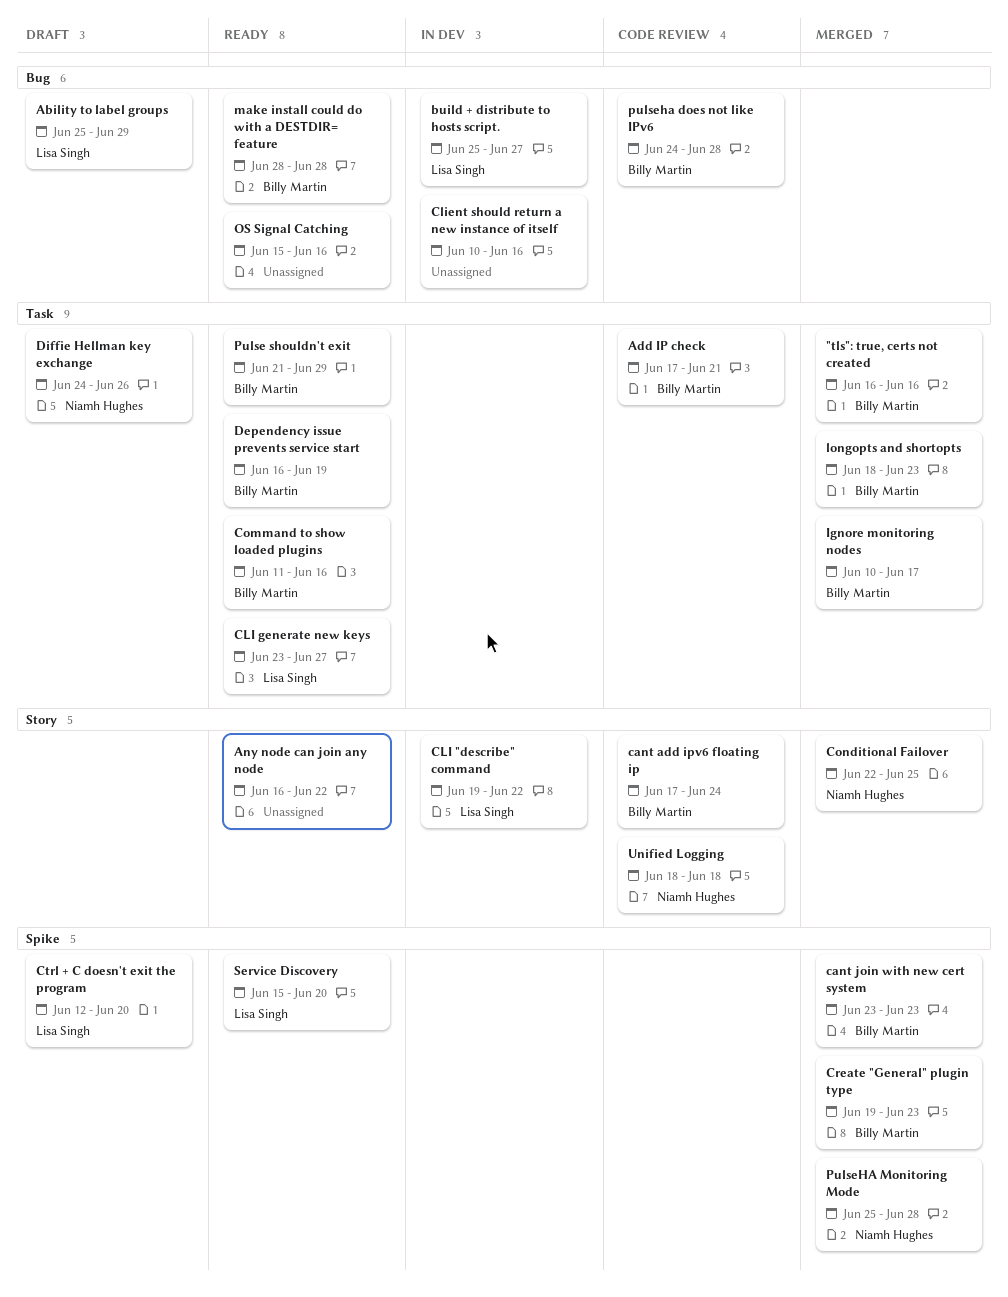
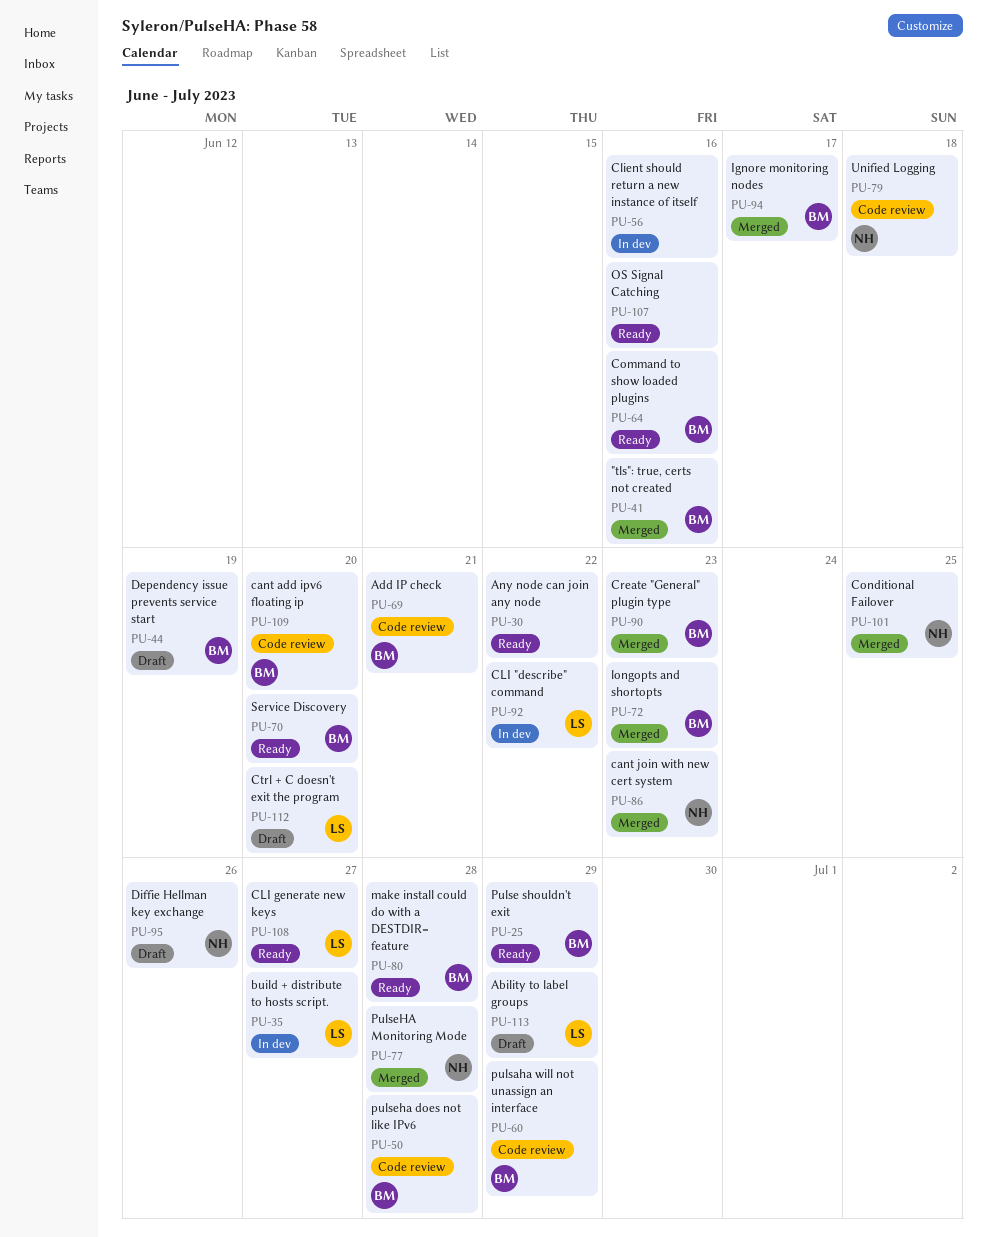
cant add ipv6 floating ip, due: Jun 24 -> Jun 20
cant join with new cert system, owner: Billy Martin -> Niamh Hughes
Dependency issue prevents service start, status: Ready -> Draft
pulsaha will not unassign an interface: none -> present
Service Discovery, owner: Lisa Singh -> Billy Martin

